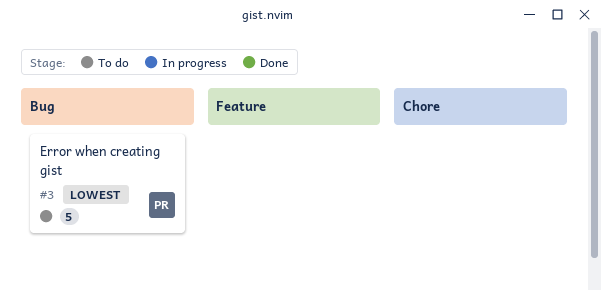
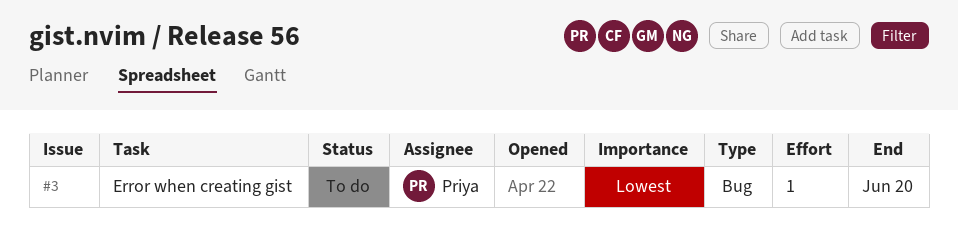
#3, estimate: 5 -> 1

